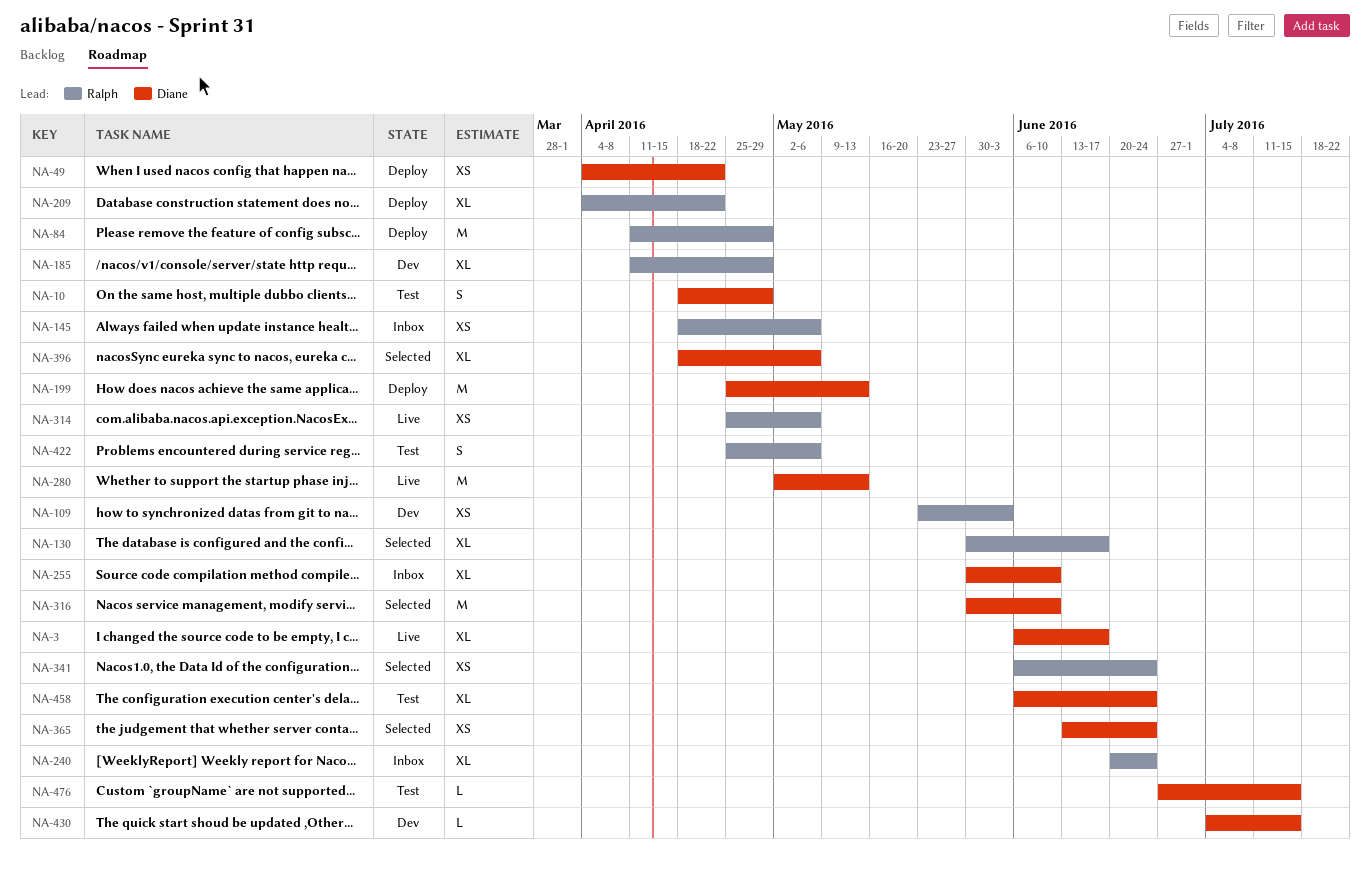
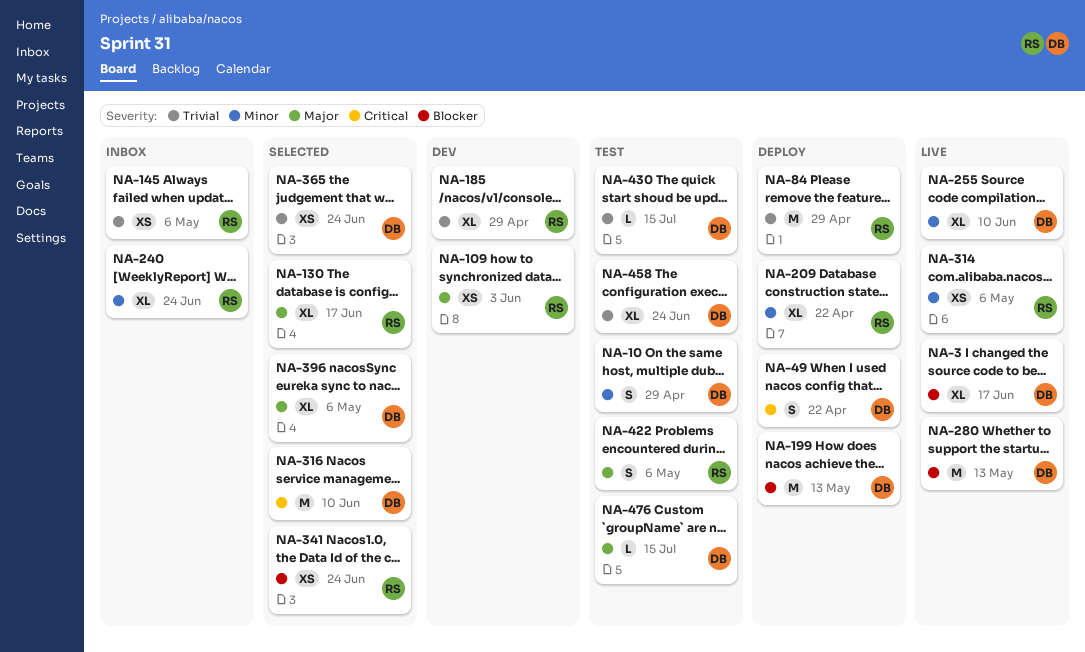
NA-49, estimate: XS -> S
NA-255, status: Inbox -> Live
NA-430, status: Dev -> Test

